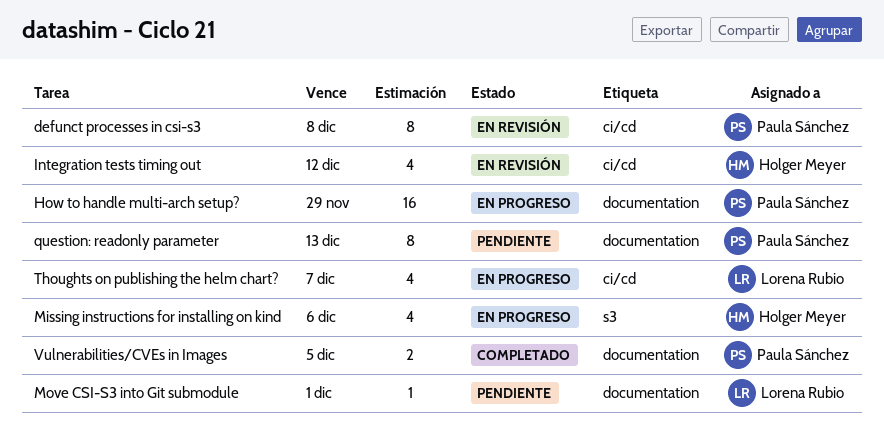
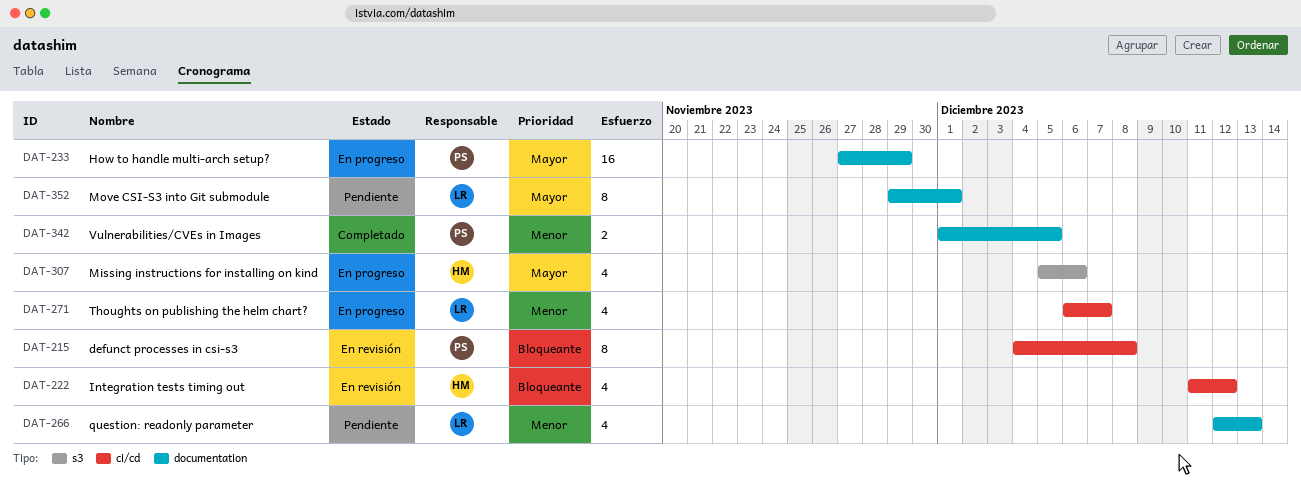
Move CSI-S3 into Git submodule, estimate: 1 -> 8
question: readonly parameter, owner: Paula Sánchez -> Lorena Rubio
question: readonly parameter, estimate: 8 -> 4

